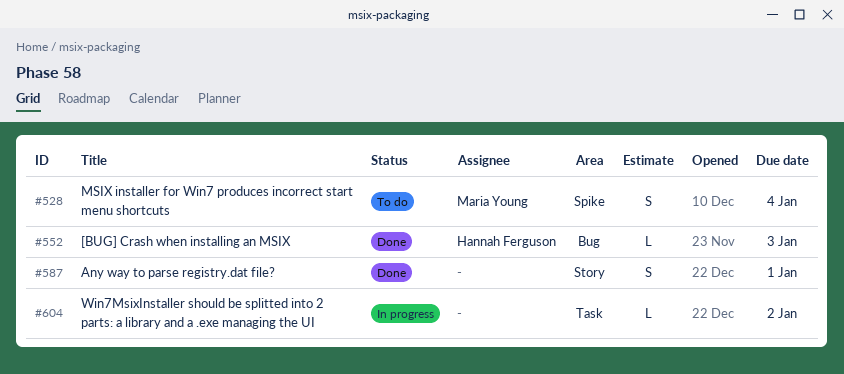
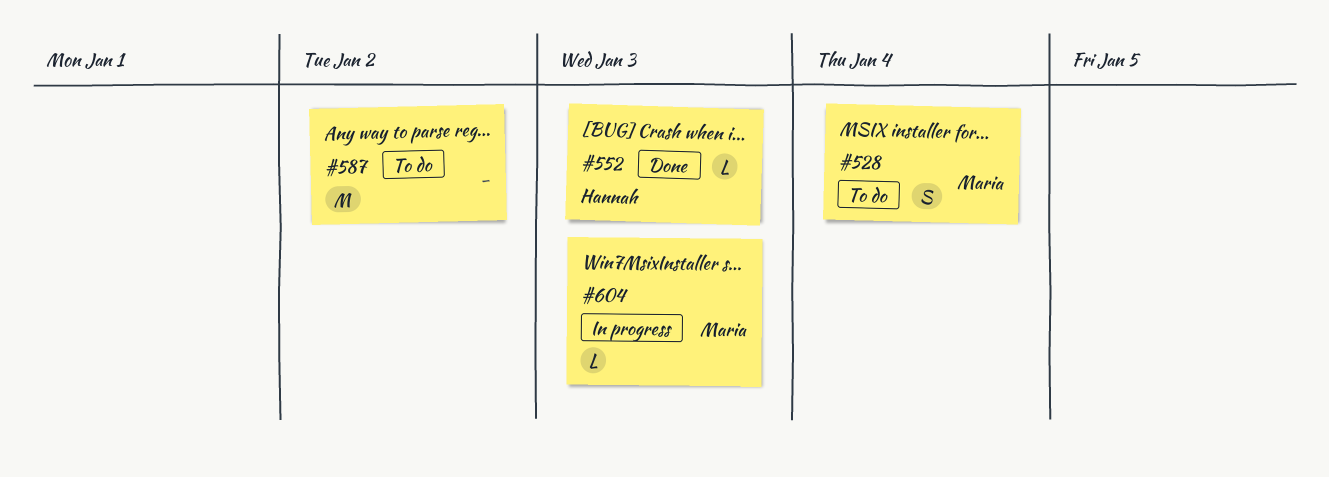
#587, status: Done -> To do
#587, estimate: S -> M
#587, due: Jan 1 -> Jan 2
#604, owner: none -> Maria Young
#604, due: Jan 2 -> Jan 3

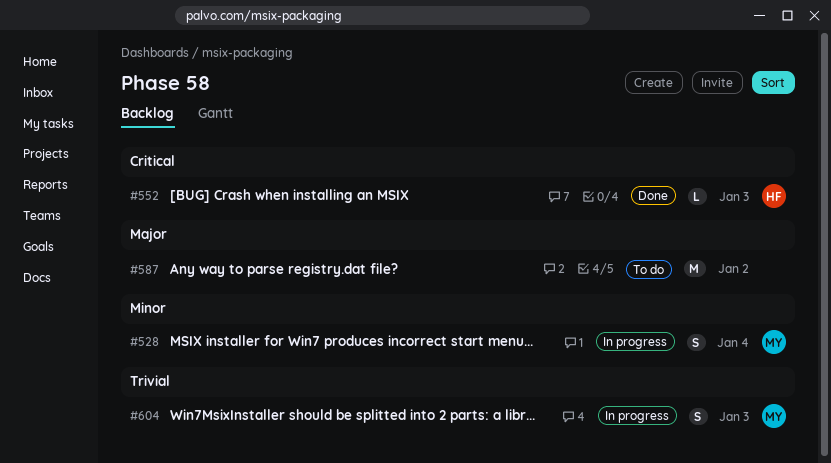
#528, status: To do -> In progress
#604, estimate: L -> S

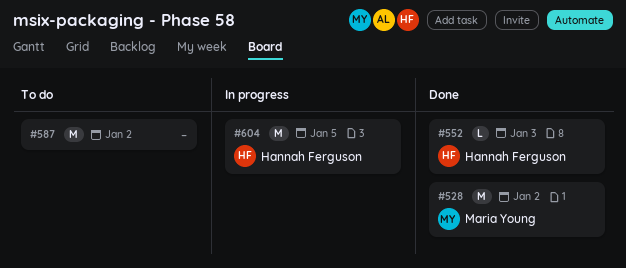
#528, status: In progress -> Done
#528, estimate: S -> M
#528, due: Jan 4 -> Jan 2
#604, owner: Maria Young -> Hannah Ferguson
#604, estimate: S -> M
#604, due: Jan 3 -> Jan 5

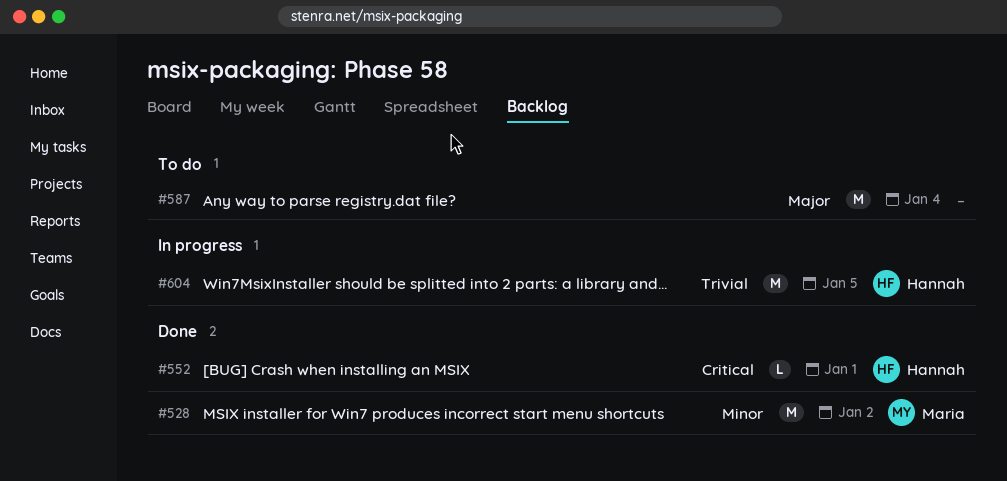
#552, due: Jan 3 -> Jan 1
#587, due: Jan 2 -> Jan 4

